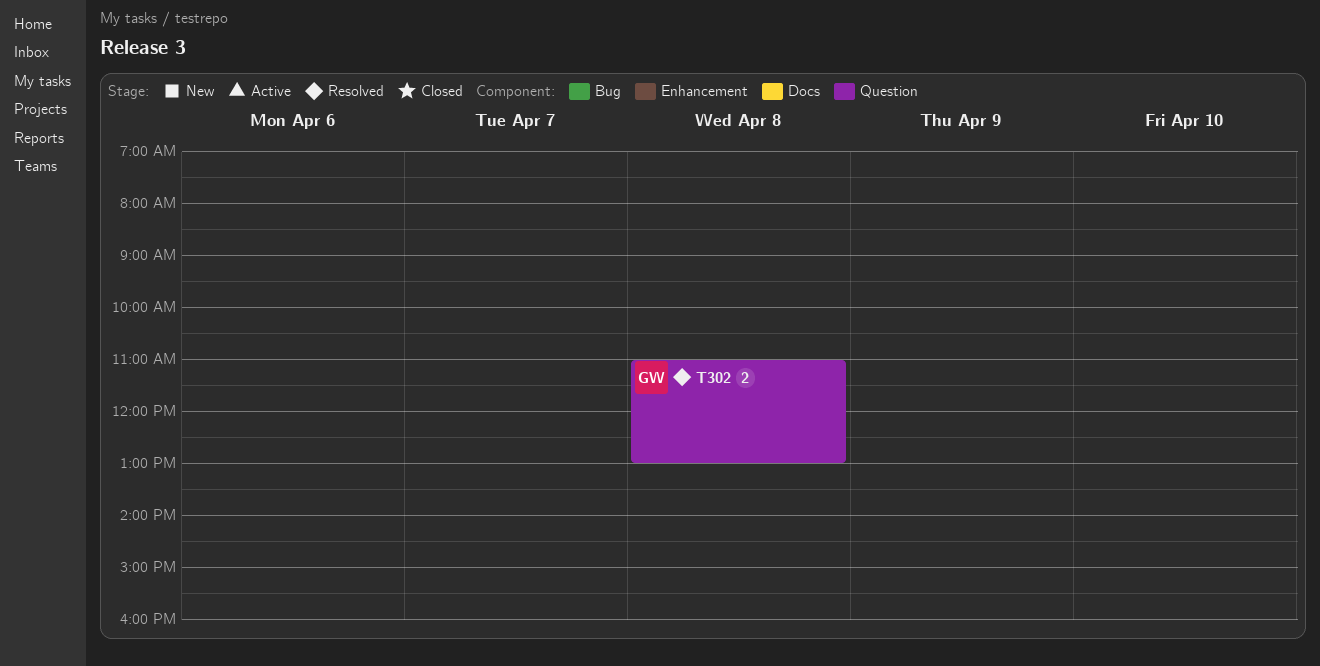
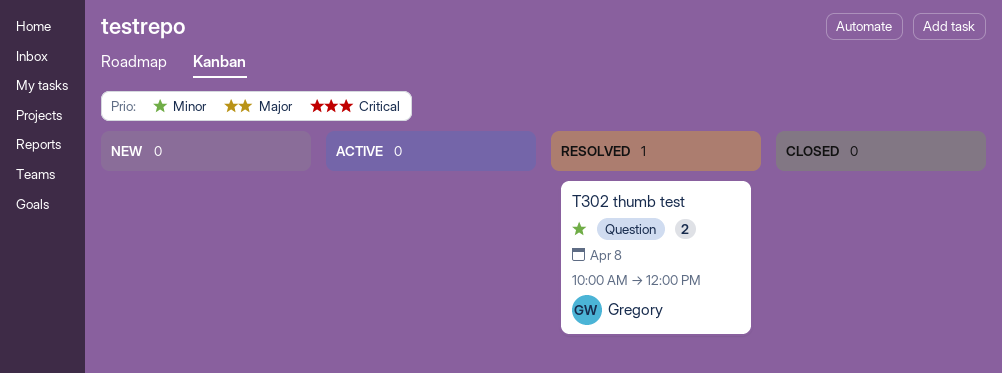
T302, begins: 11:00 -> 10:00
T302, ends: 13:00 -> 12:00

